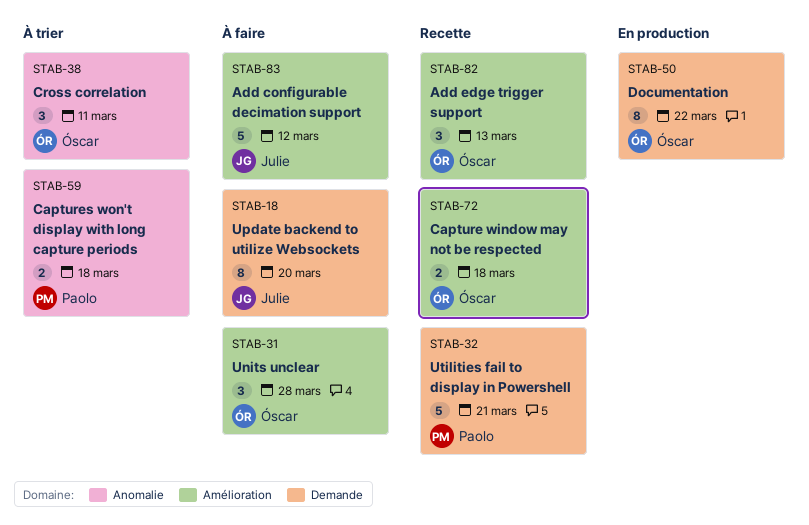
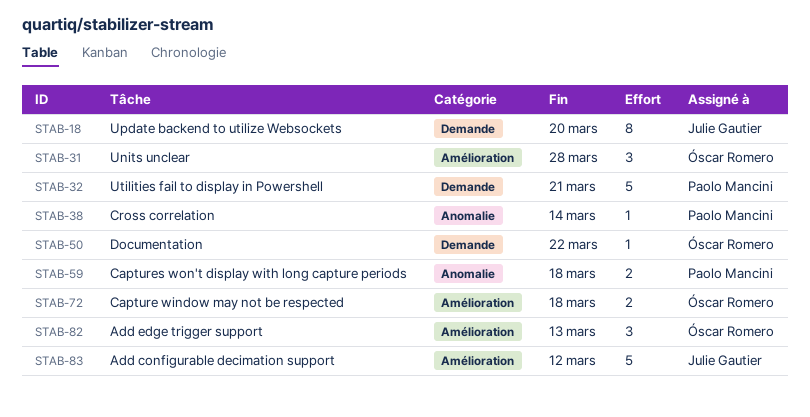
STAB-38, owner: Óscar Romero -> Paolo Mancini
STAB-38, estimate: 3 -> 1
STAB-38, due: Mar 11 -> Mar 14
STAB-50, estimate: 8 -> 1

